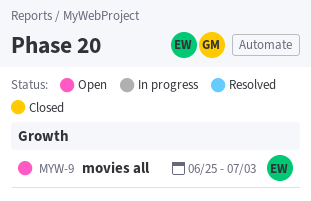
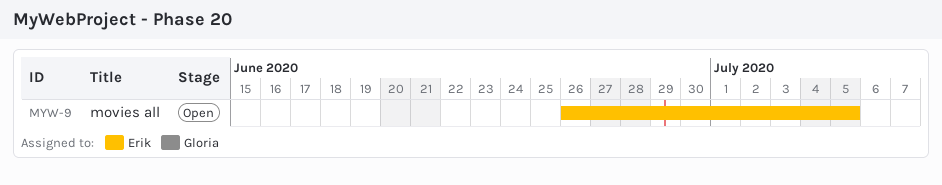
MYW-9, start: Jun 25 -> Jun 26
MYW-9, due: Jul 3 -> Jul 5

